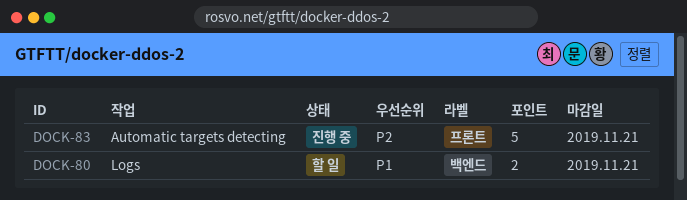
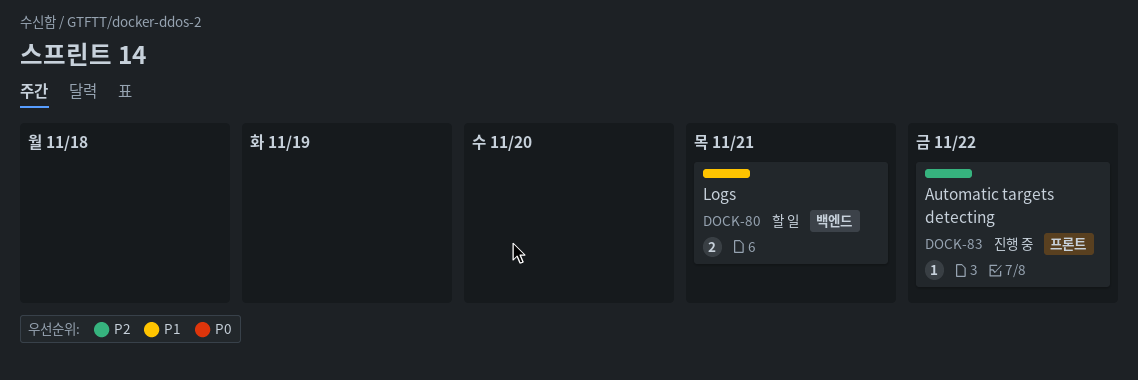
DOCK-83, estimate: 5 -> 1
DOCK-83, due: Nov 21 -> Nov 22

